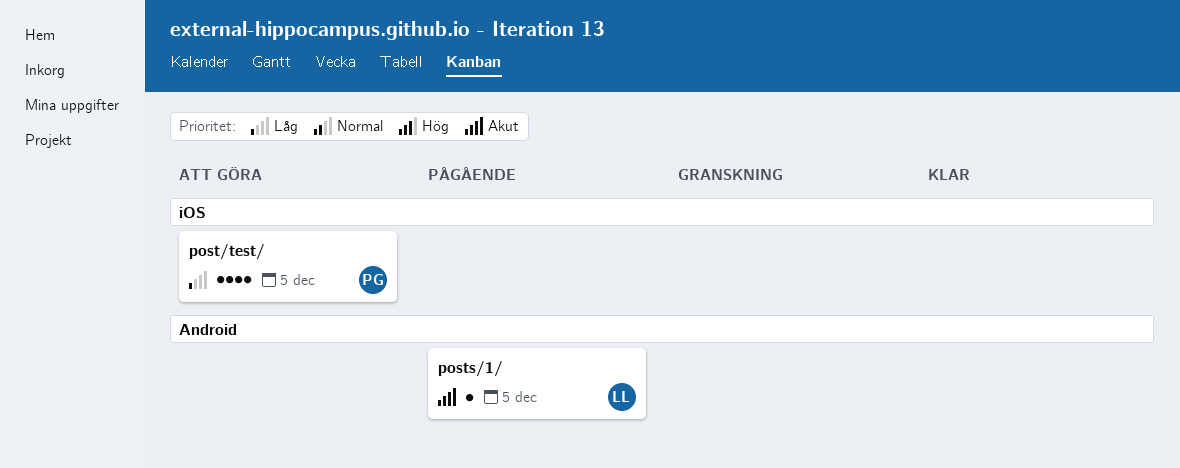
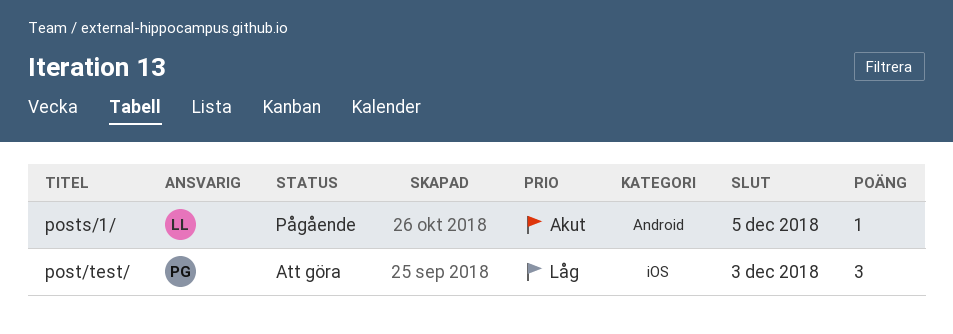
post/test/, estimate: 4 -> 3
post/test/, due: Dec 5 -> Dec 3

